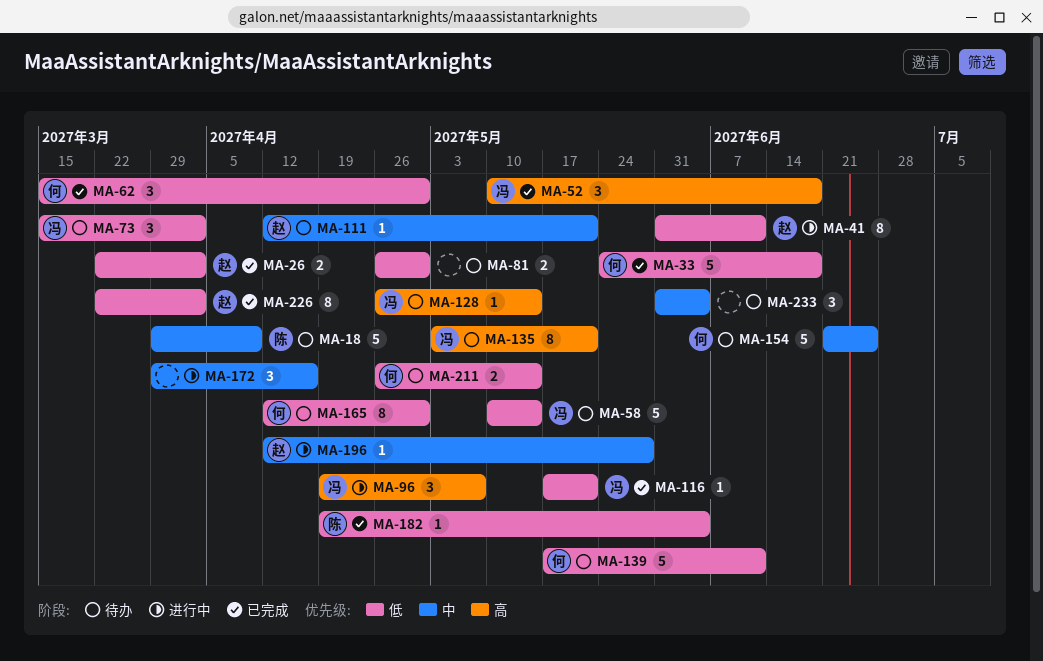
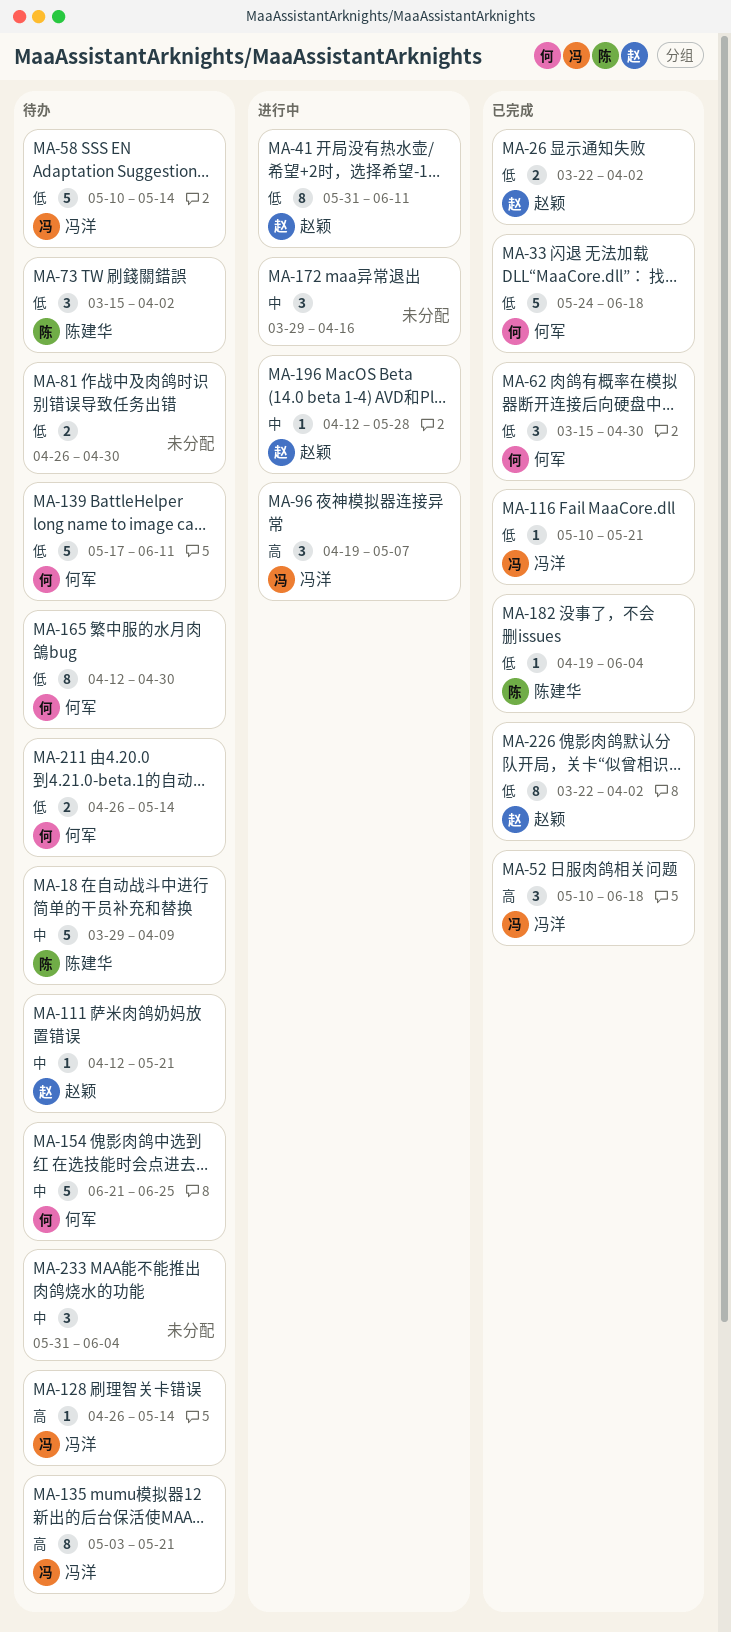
MA-73, owner: 冯洋 -> 陈建华
MA-116, start: May 17 -> May 10

